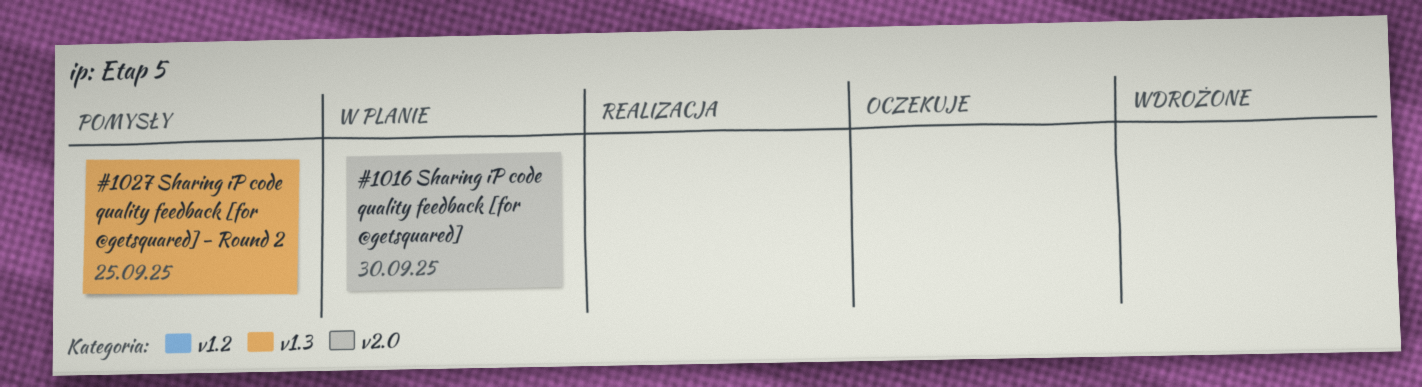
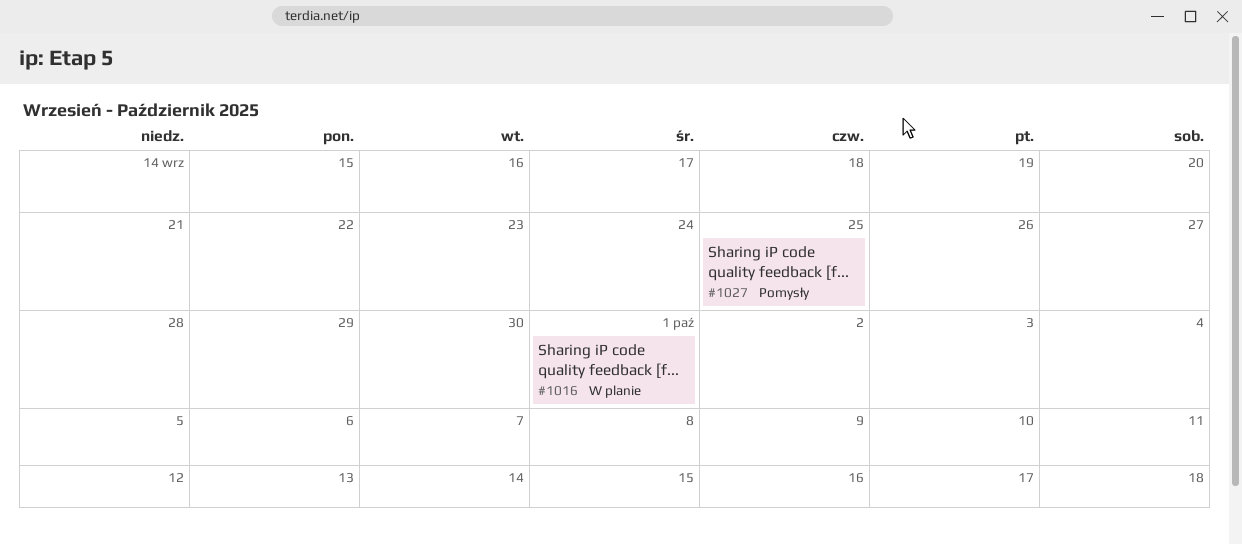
#1016, due: Sep 30 -> Oct 1

